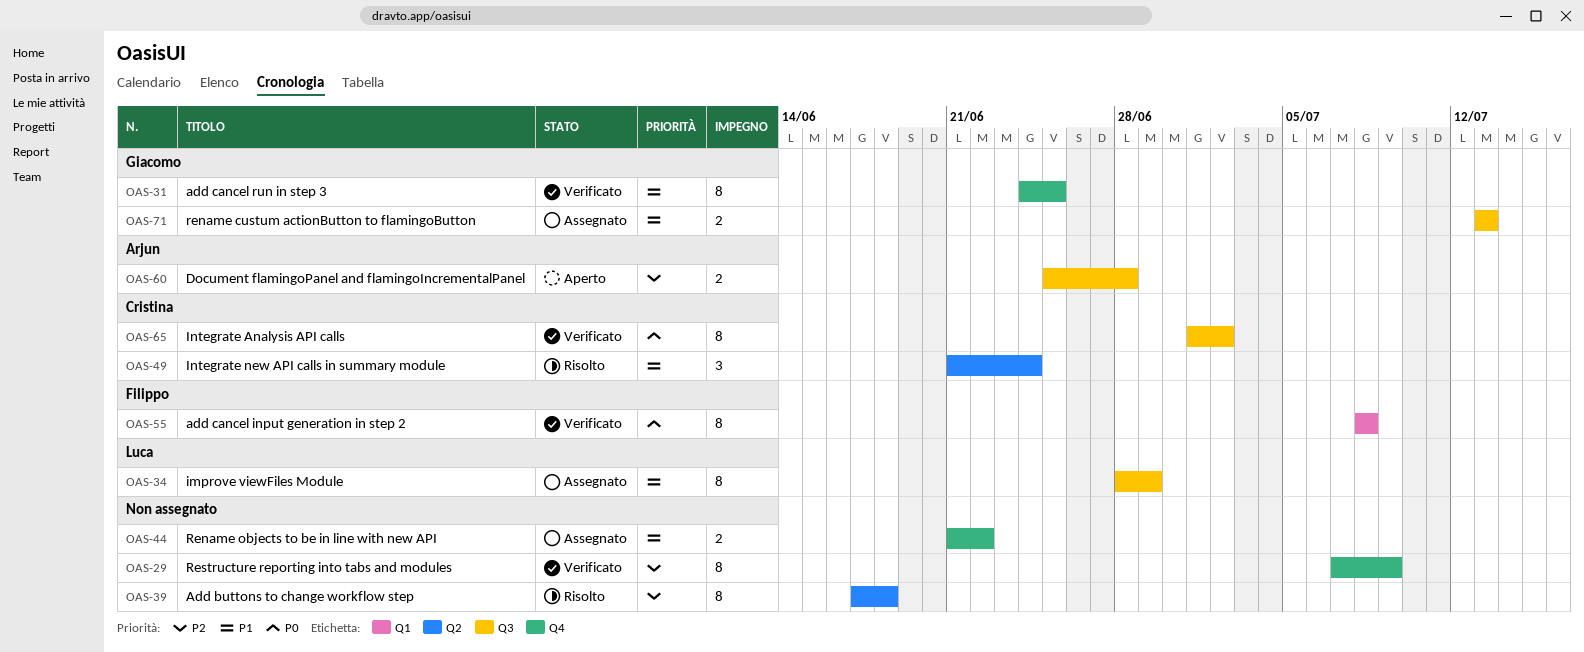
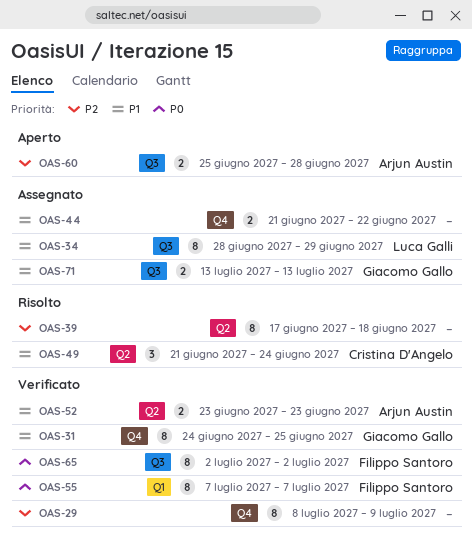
OAS-29, start: Jul 7 -> Jul 8
OAS-52: none -> present
OAS-55, start: Jul 8 -> Jul 7
OAS-55, due: Jul 8 -> Jul 7
OAS-65, owner: Cristina D'Angelo -> Filippo Santoro
OAS-65, start: Jul 1 -> Jul 2

